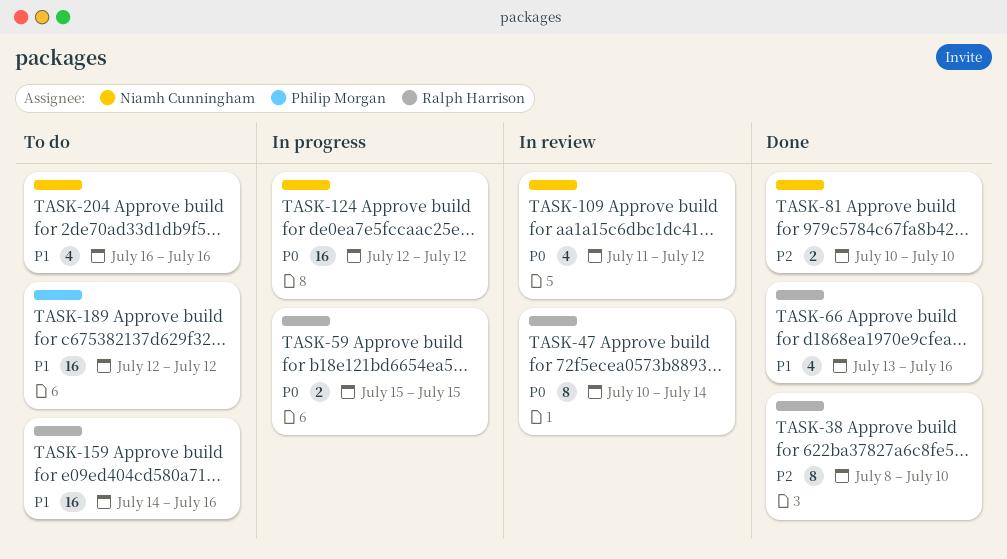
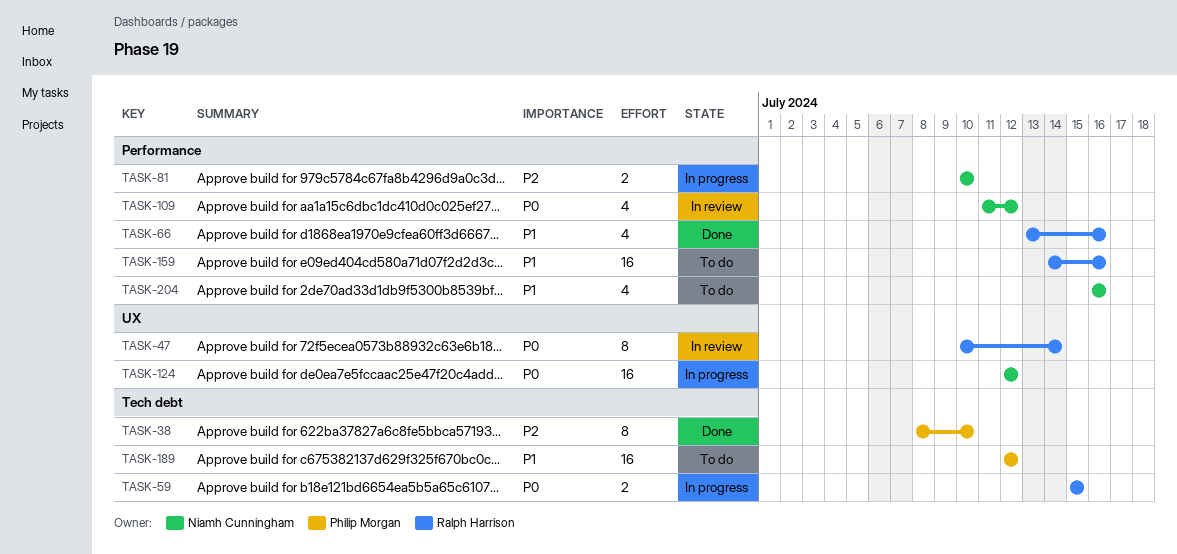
TASK-38, owner: Ralph Harrison -> Philip Morgan
TASK-81, status: Done -> In progress

